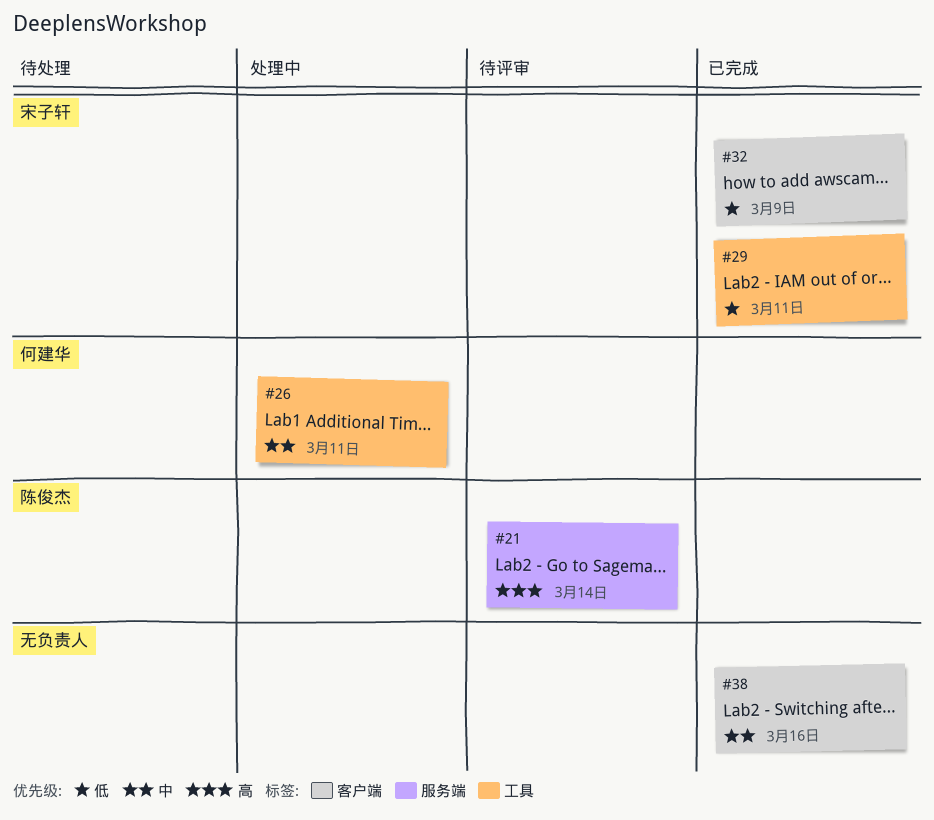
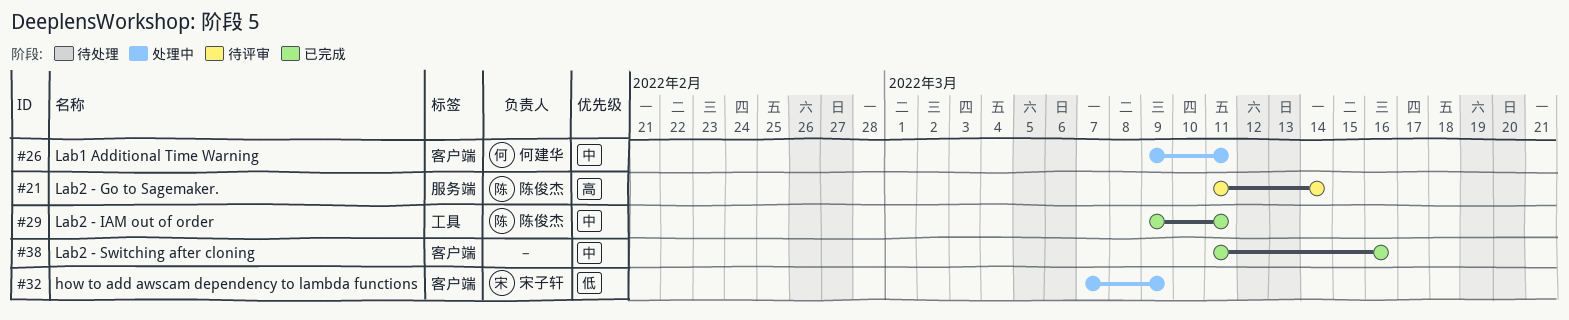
#26, label: 工具 -> 客户端
#29, owner: 宋子轩 -> 陈俊杰
#29, priority: 低 -> 中
#32, status: 已完成 -> 处理中

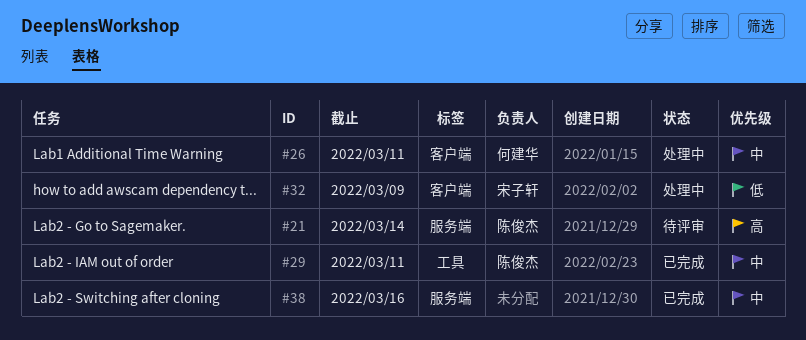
#38, label: 客户端 -> 服务端

